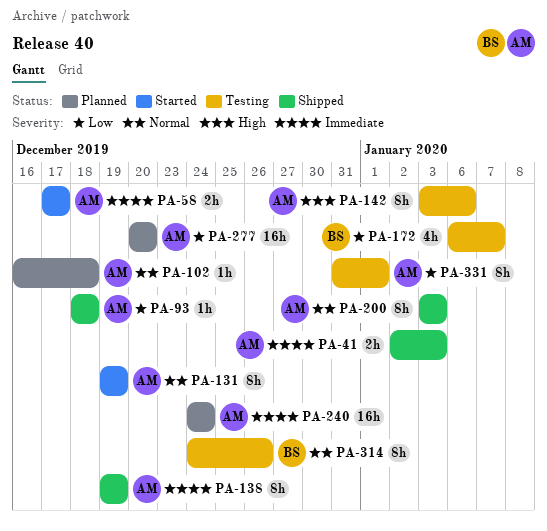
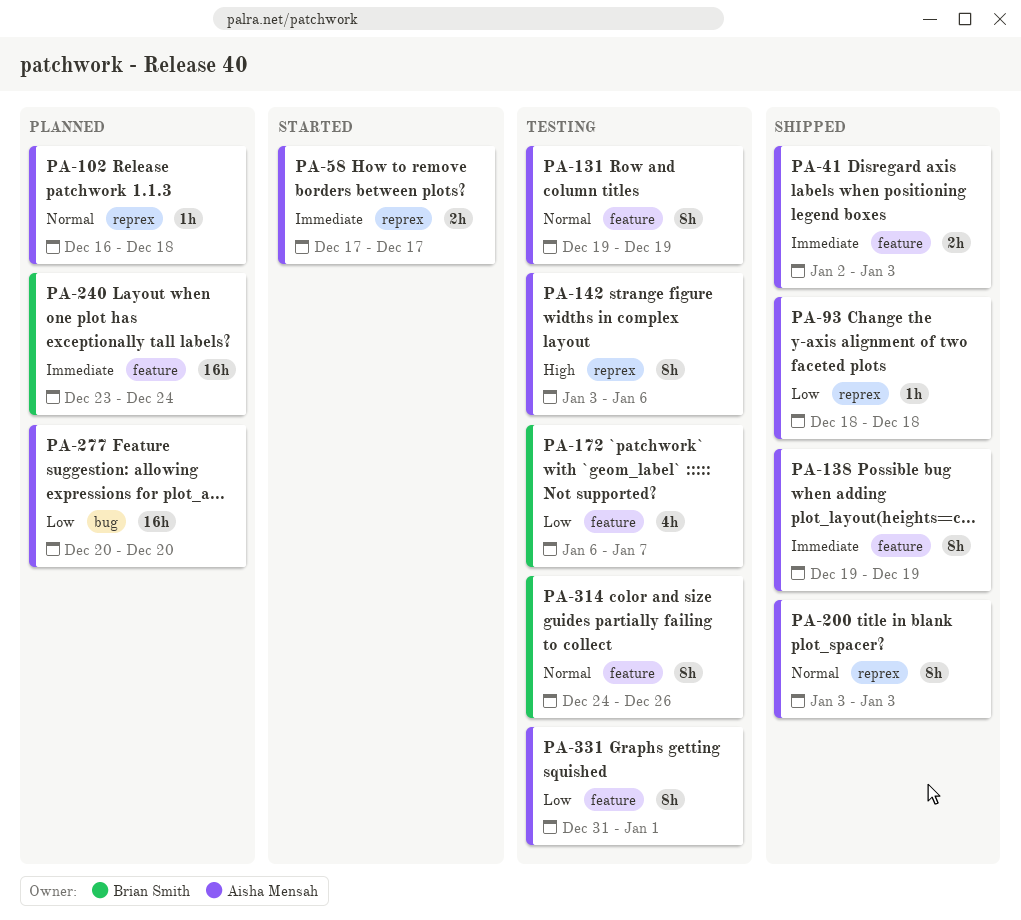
PA-131, status: Started -> Testing
PA-240, owner: Aisha Mensah -> Brian Smith
PA-240, start: Dec 24 -> Dec 23

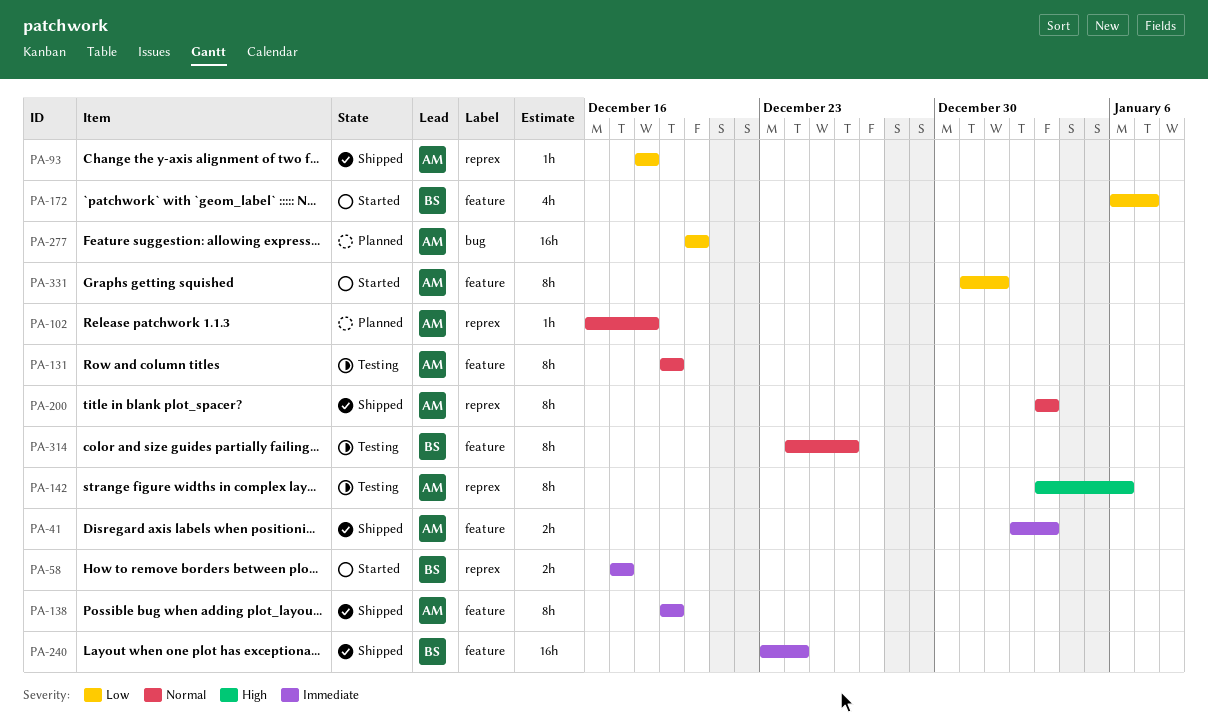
PA-58, owner: Aisha Mensah -> Brian Smith
PA-172, status: Testing -> Started
PA-240, status: Planned -> Shipped
PA-331, status: Testing -> Started

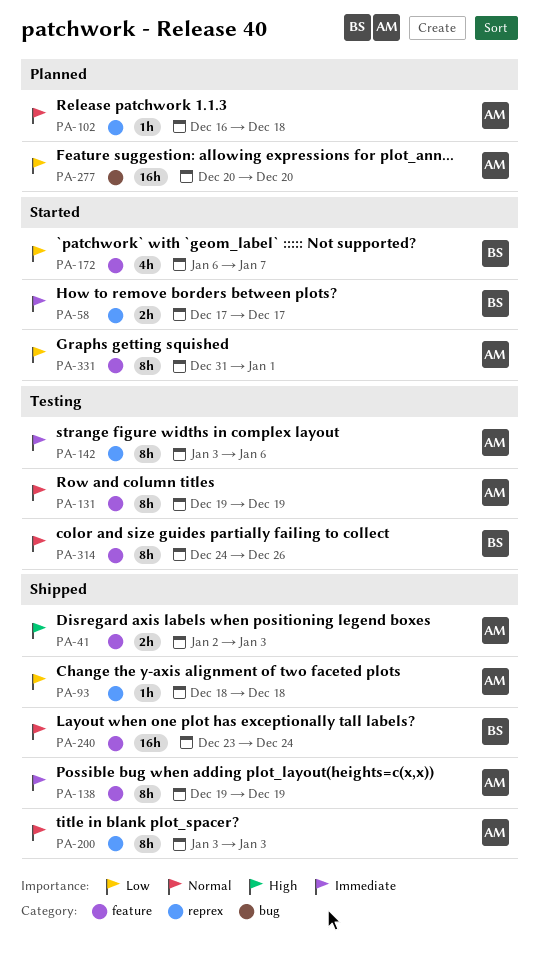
PA-41, priority: Immediate -> High
PA-142, priority: High -> Immediate
PA-240, priority: Immediate -> Normal

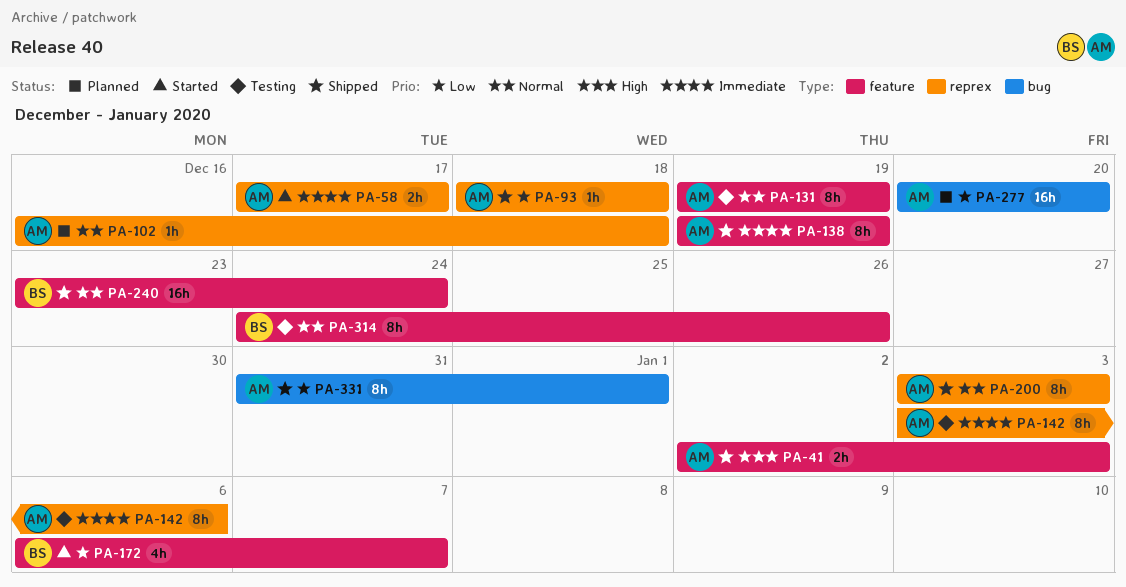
PA-58, owner: BS -> AM
PA-331, status: Started -> Shipped
PA-331, label: feature -> bug

